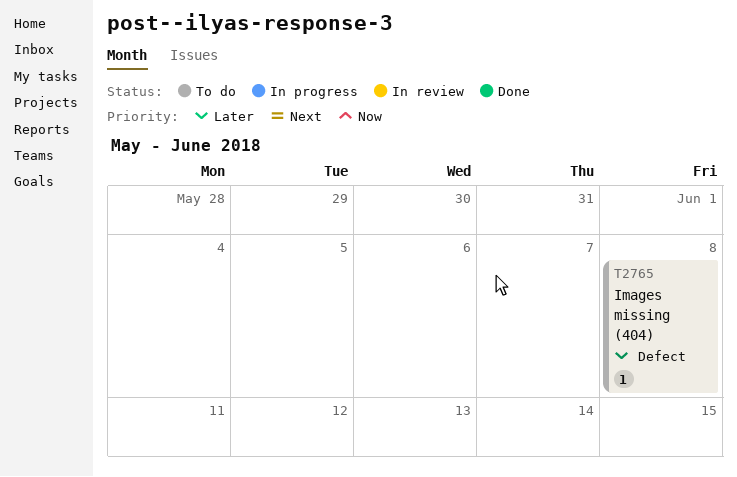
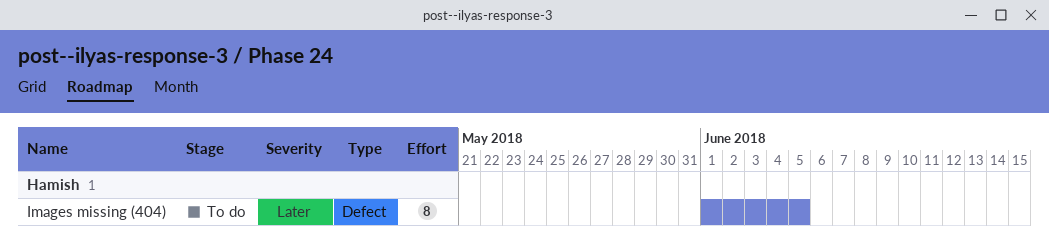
Images missing (404), estimate: 1 -> 8
Images missing (404), due: Jun 8 -> Jun 5

